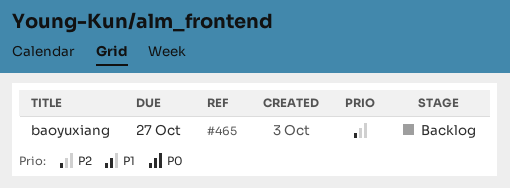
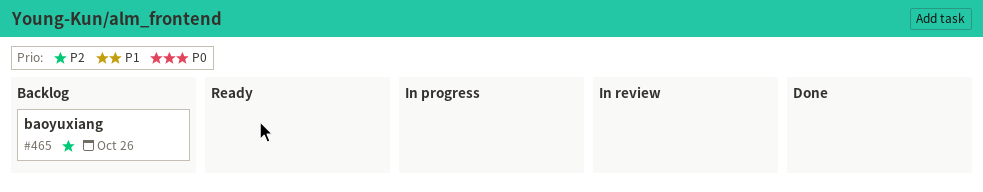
#465, due: Oct 27 -> Oct 26

